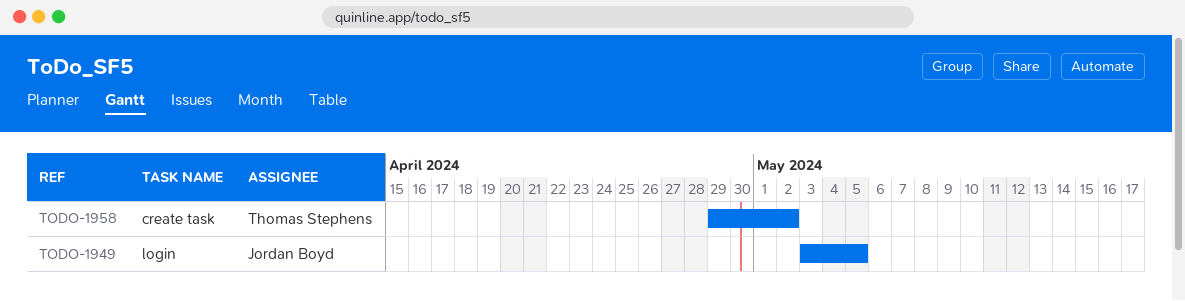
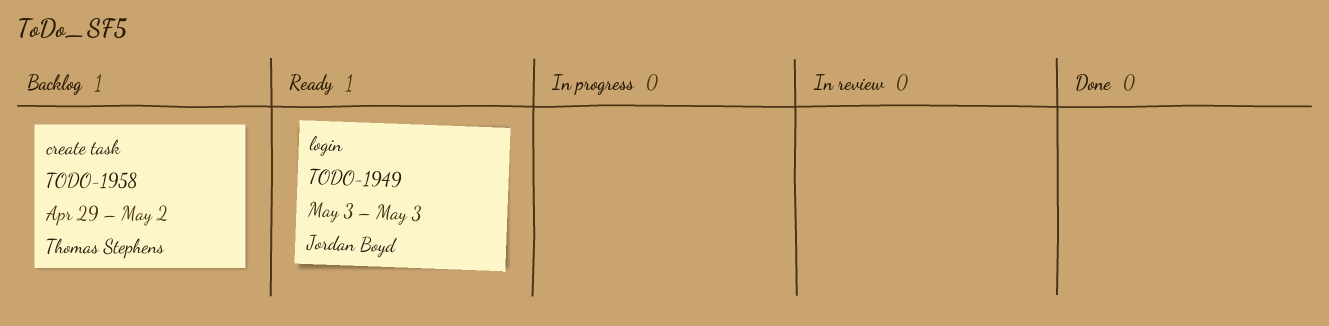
TODO-1949, due: May 5 -> May 3

